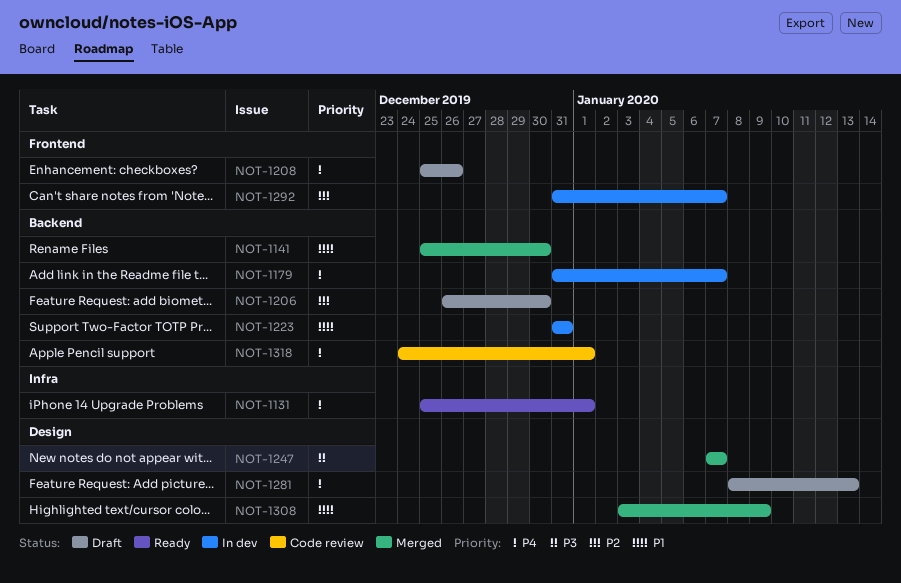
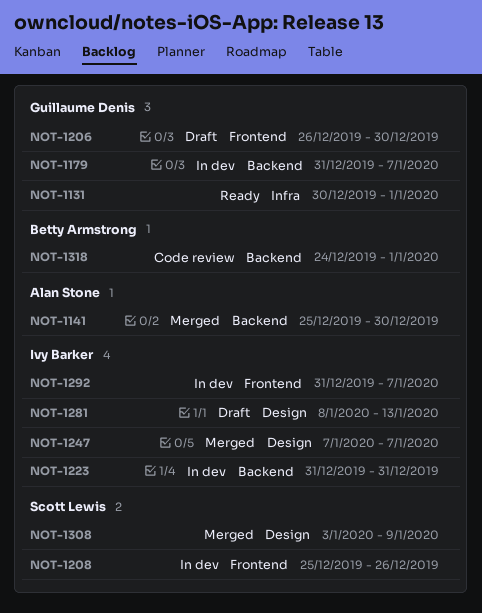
NOT-1131, start: Dec 25 -> Dec 30
NOT-1206, label: Backend -> Frontend
NOT-1208, status: Draft -> In dev

